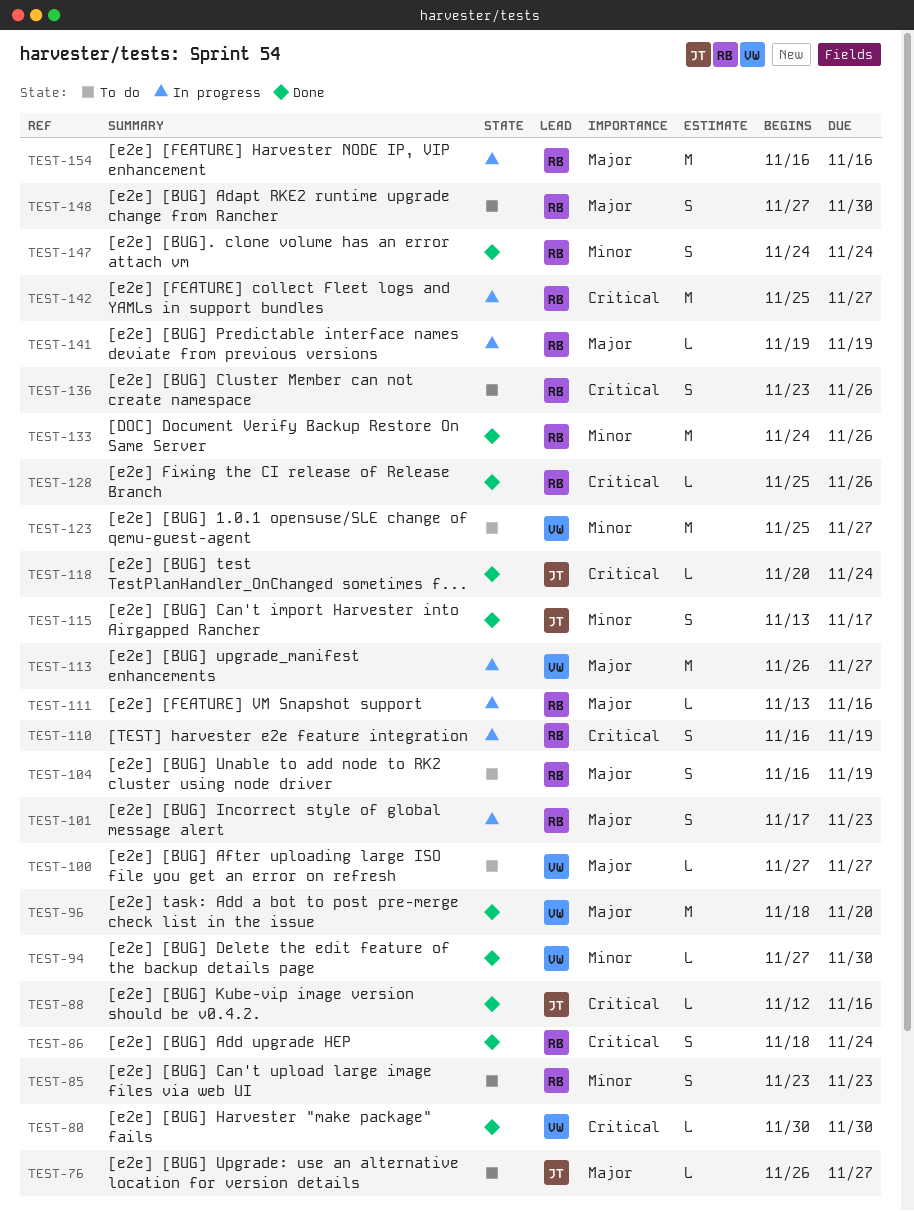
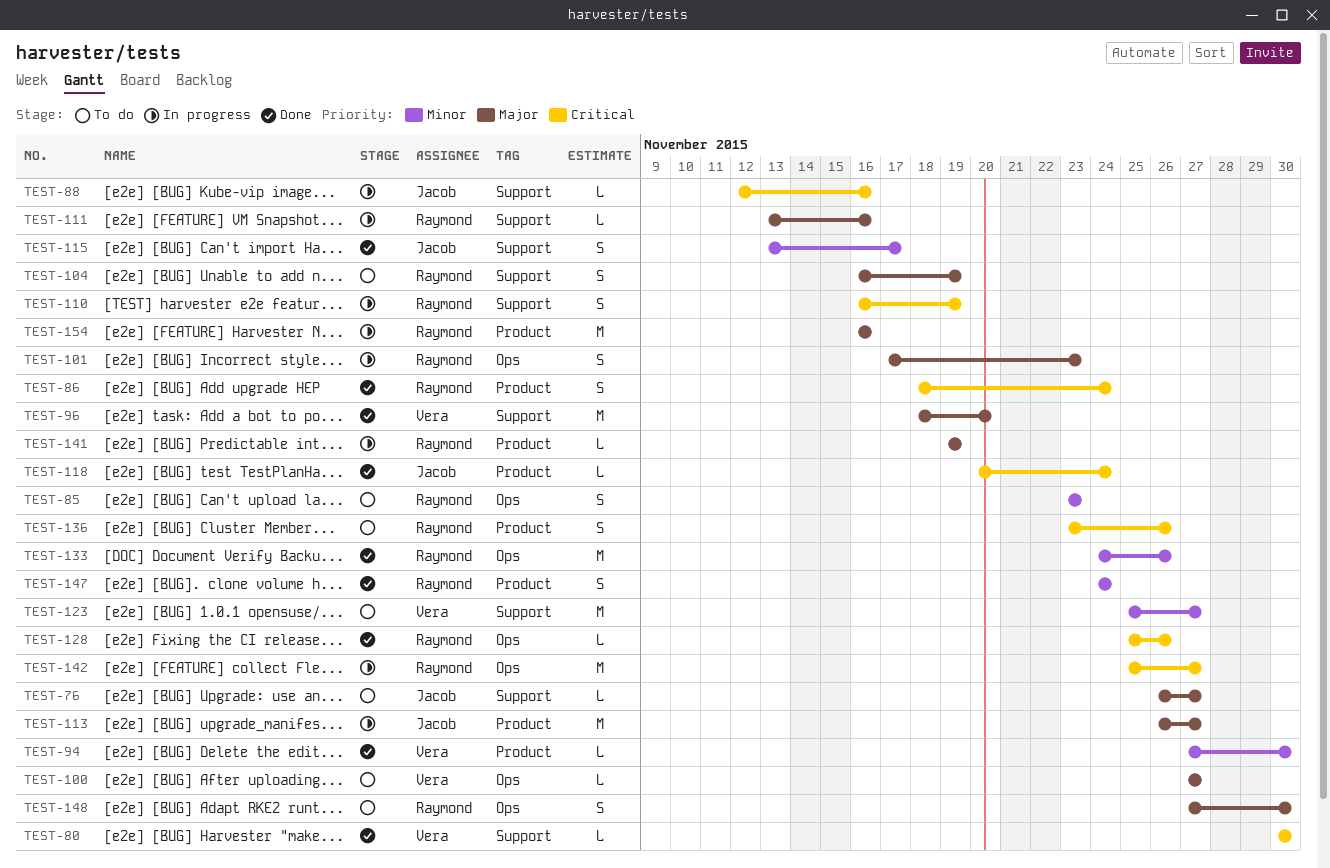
TEST-88, status: Done -> In progress
TEST-113, owner: Vera -> Jacob

